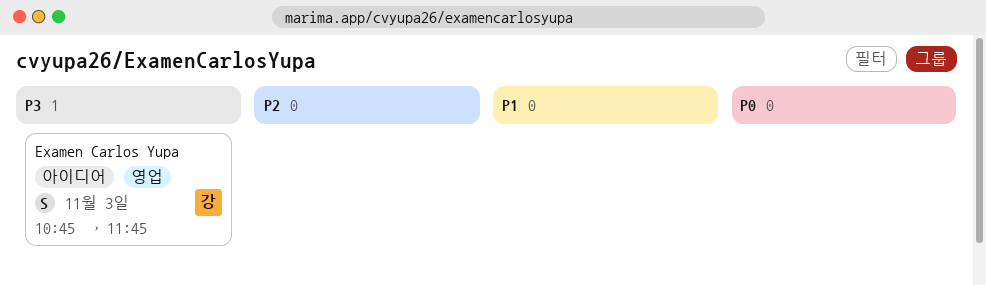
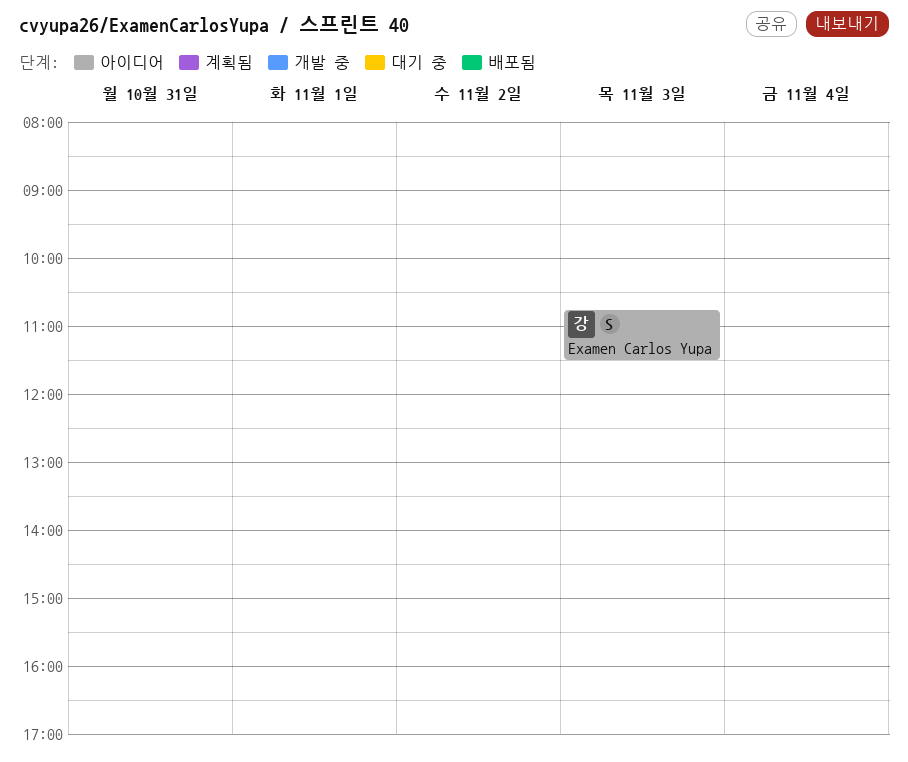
Examen Carlos Yupa, ends: 11:45 -> 11:30

